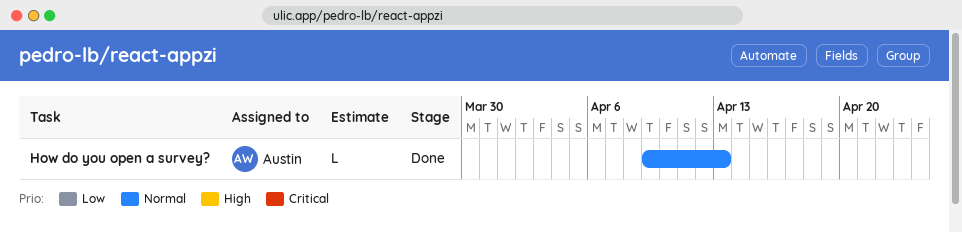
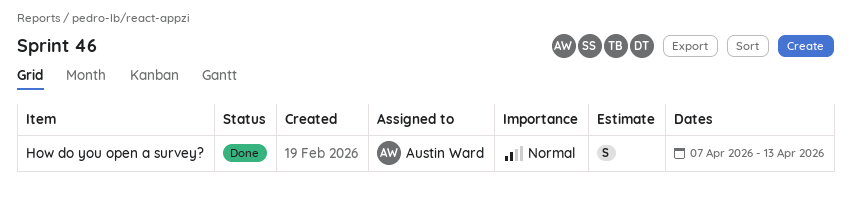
How do you open a survey?, estimate: L -> S
How do you open a survey?, start: Apr 9 -> Apr 7

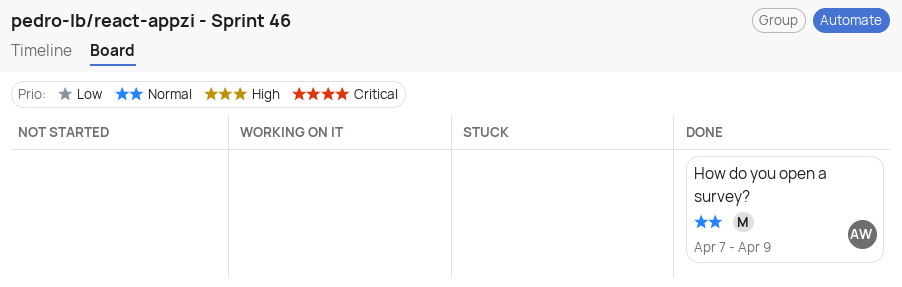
How do you open a survey?, estimate: S -> M
How do you open a survey?, due: Apr 13 -> Apr 9

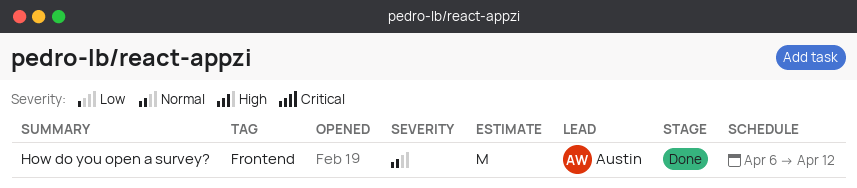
How do you open a survey?, start: Apr 7 -> Apr 6
How do you open a survey?, due: Apr 9 -> Apr 12

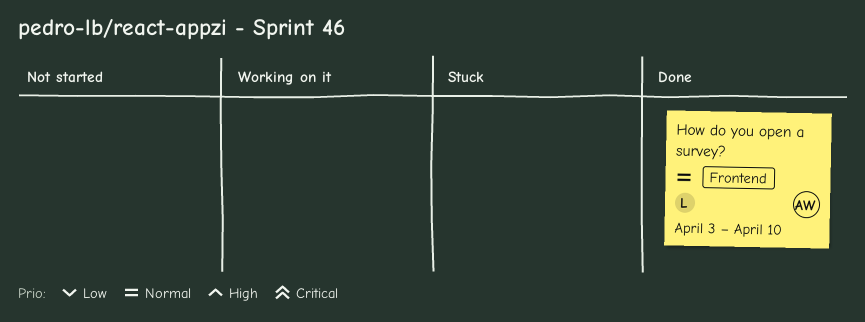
How do you open a survey?, estimate: M -> L
How do you open a survey?, start: Apr 6 -> Apr 3
How do you open a survey?, due: Apr 12 -> Apr 10

